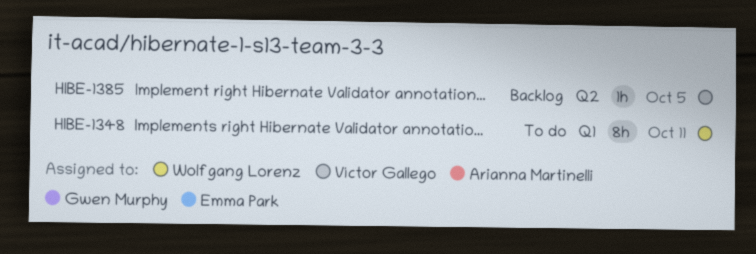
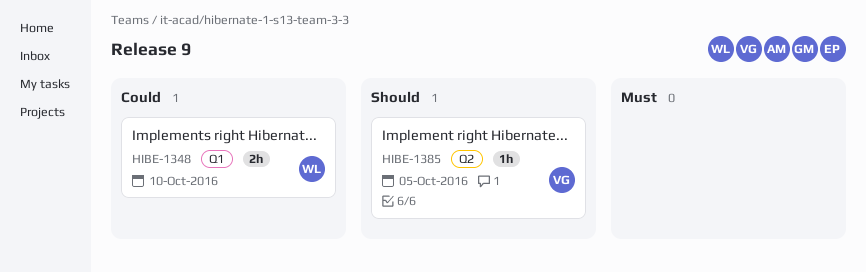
HIBE-1348, estimate: 8h -> 2h
HIBE-1348, due: Oct 11 -> Oct 10

